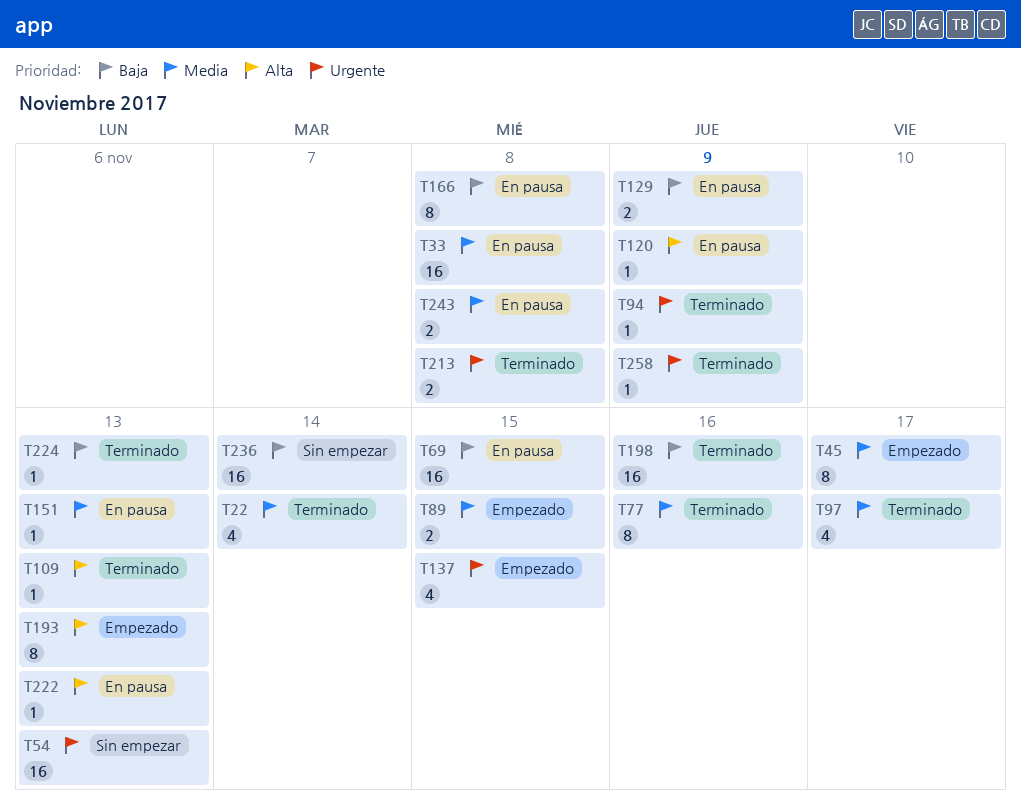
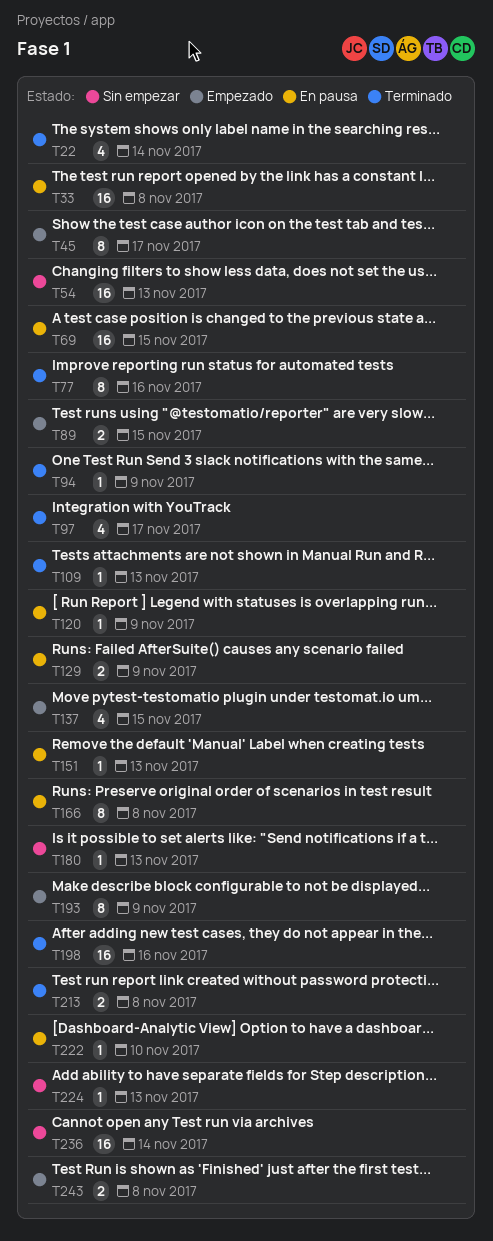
T180: none -> present
T193, due: Nov 13 -> Nov 9
T222, due: Nov 13 -> Nov 10
T224, status: Terminado -> Sin empezar
T243, status: En pausa -> Empezado
T258: present -> none

